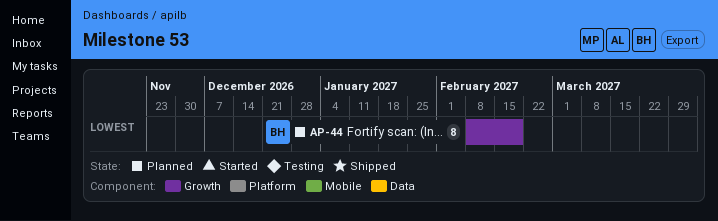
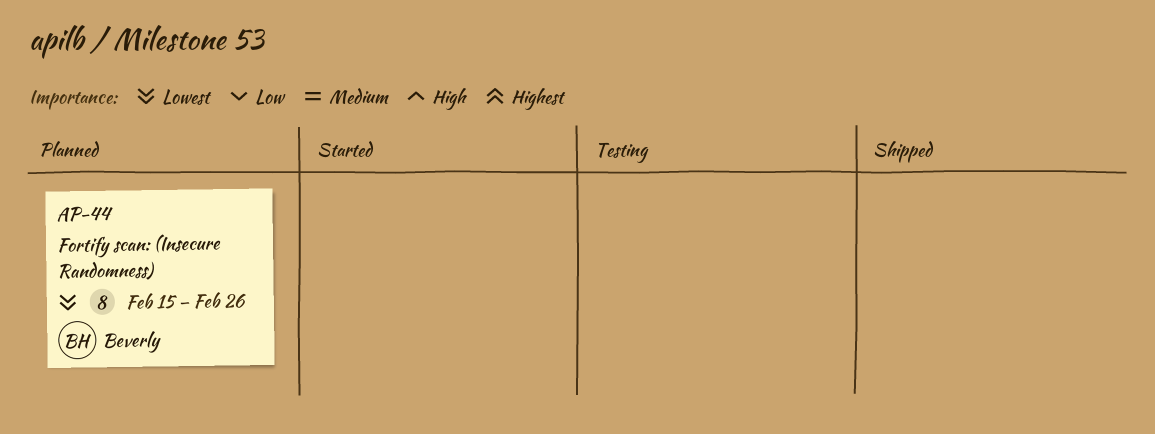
AP-44, start: Feb 8 -> Feb 15
AP-44, due: Feb 19 -> Feb 26

